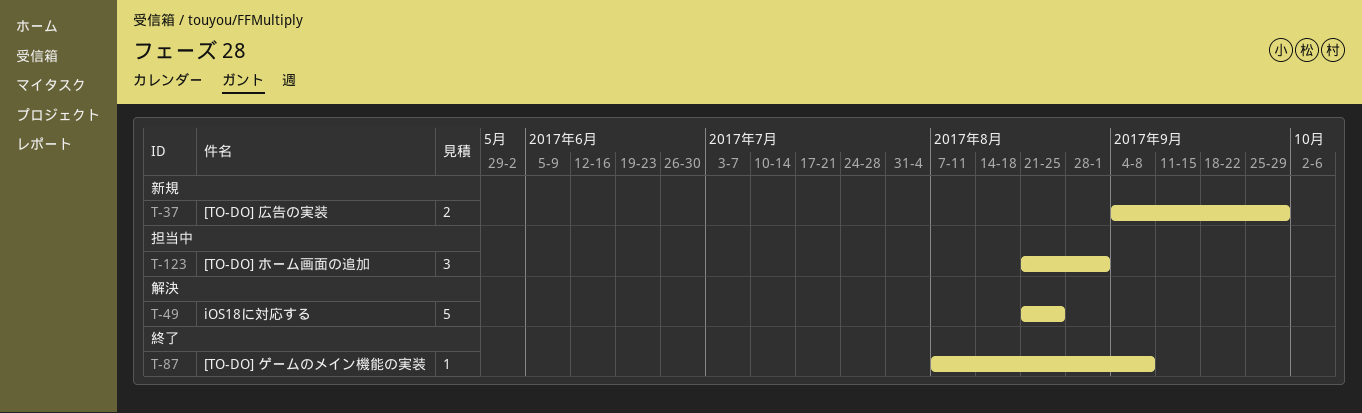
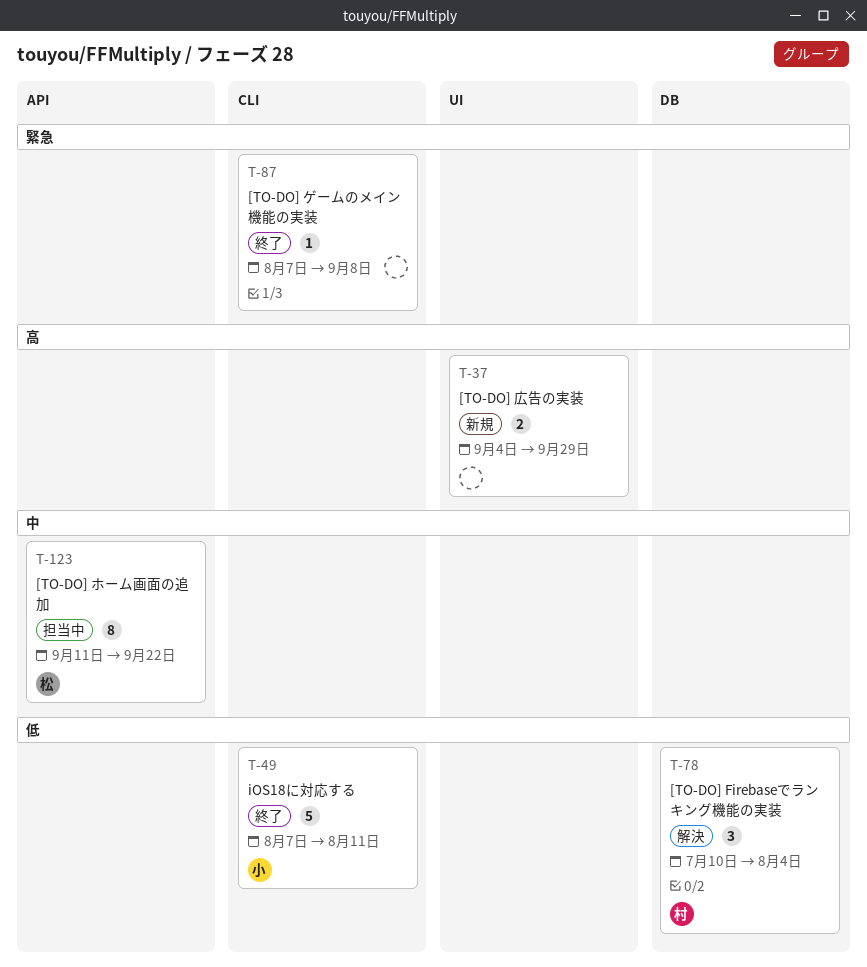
T-49, status: 解決 -> 終了
T-49, start: Aug 21 -> Aug 7
T-49, due: Aug 25 -> Aug 11
T-78: none -> present
T-123, estimate: 3 -> 8
T-123, start: Aug 21 -> Sep 11
T-123, due: Sep 1 -> Sep 22

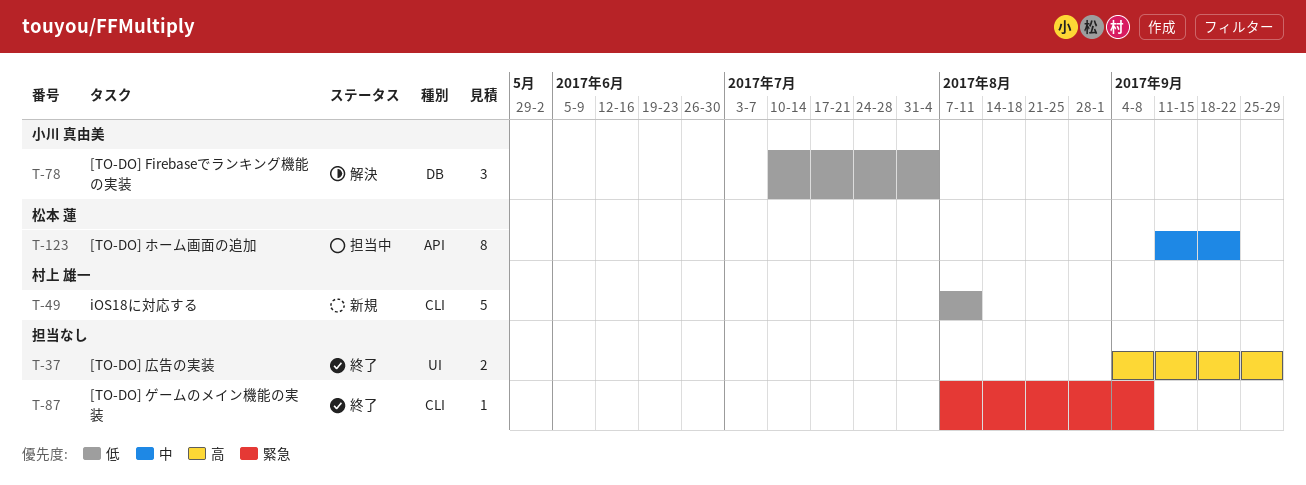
T-37, status: 新規 -> 終了
T-49, status: 終了 -> 新規
T-49, owner: 小川 真由美 -> 村上 雄一
T-78, owner: 村上 雄一 -> 小川 真由美

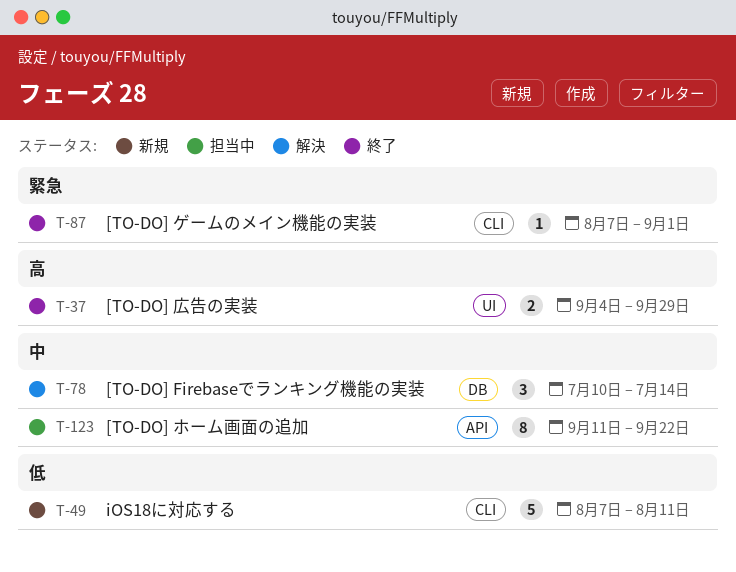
T-78, priority: 低 -> 中
T-78, due: Aug 4 -> Jul 14
T-87, due: Sep 8 -> Sep 1

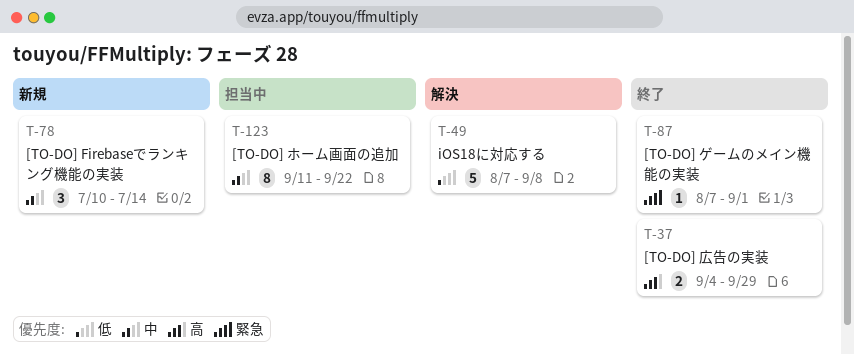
T-49, status: 新規 -> 解決
T-49, due: Aug 11 -> Sep 8
T-78, status: 解決 -> 新規

